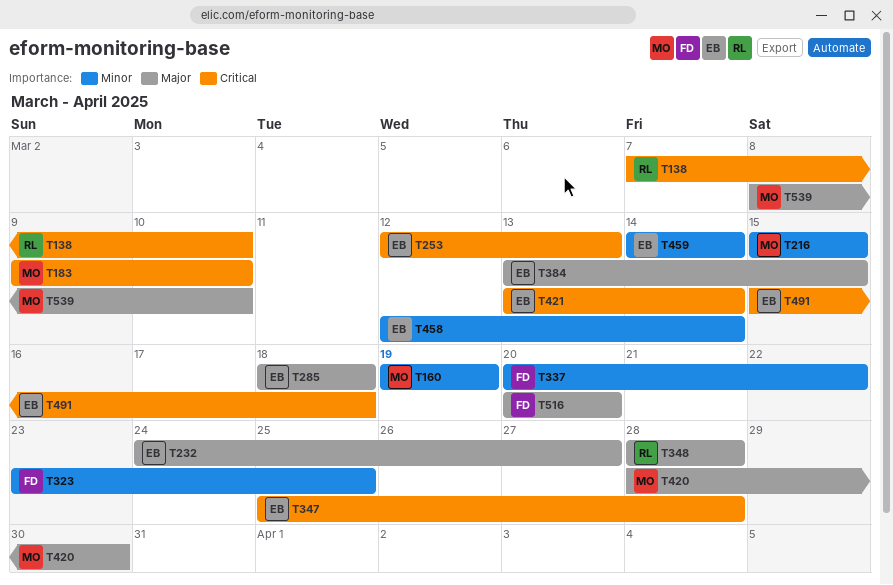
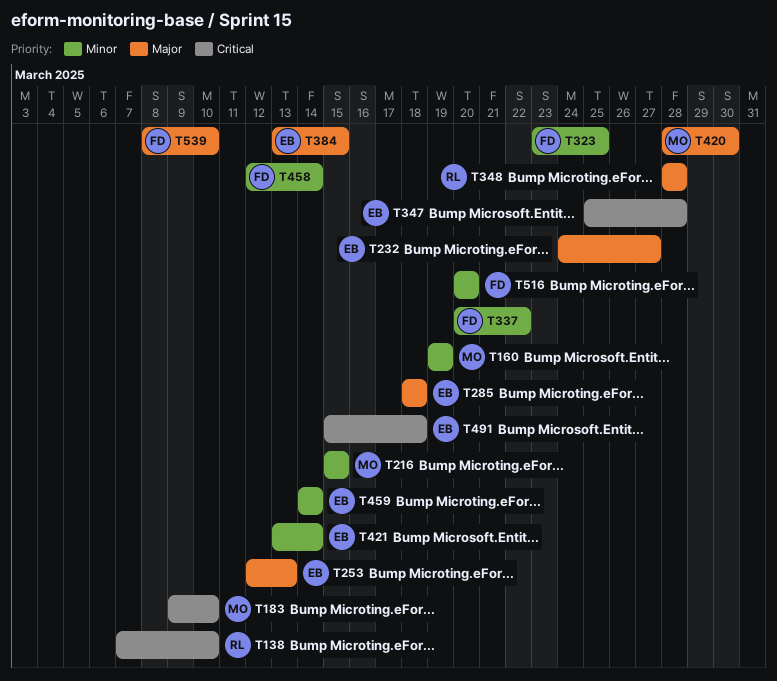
T253, priority: Critical -> Major
T421, priority: Critical -> Minor
T458, owner: EB -> FD
T516, priority: Major -> Minor
T539, owner: MO -> FD

